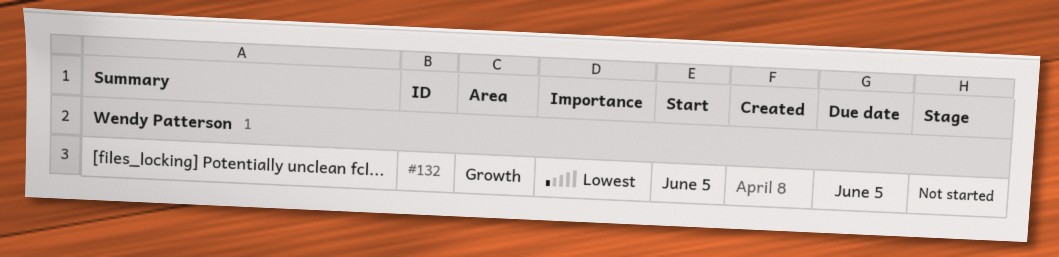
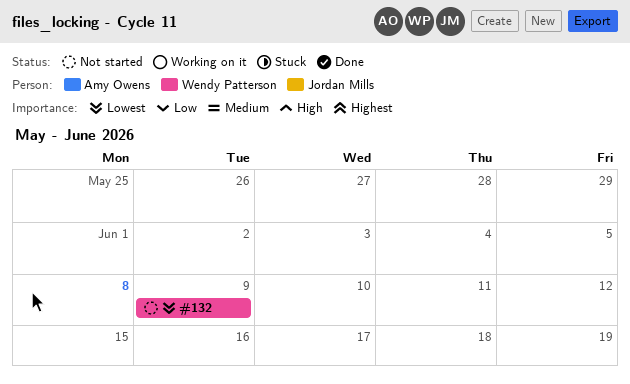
#132, start: Jun 5 -> Jun 9
#132, due: Jun 5 -> Jun 9

